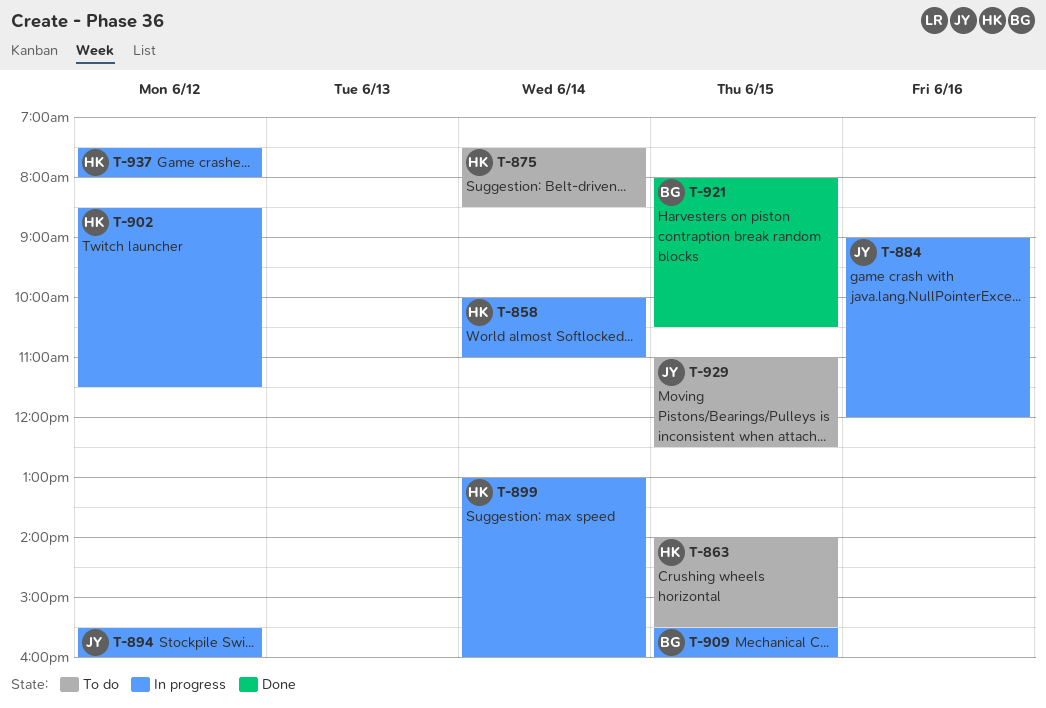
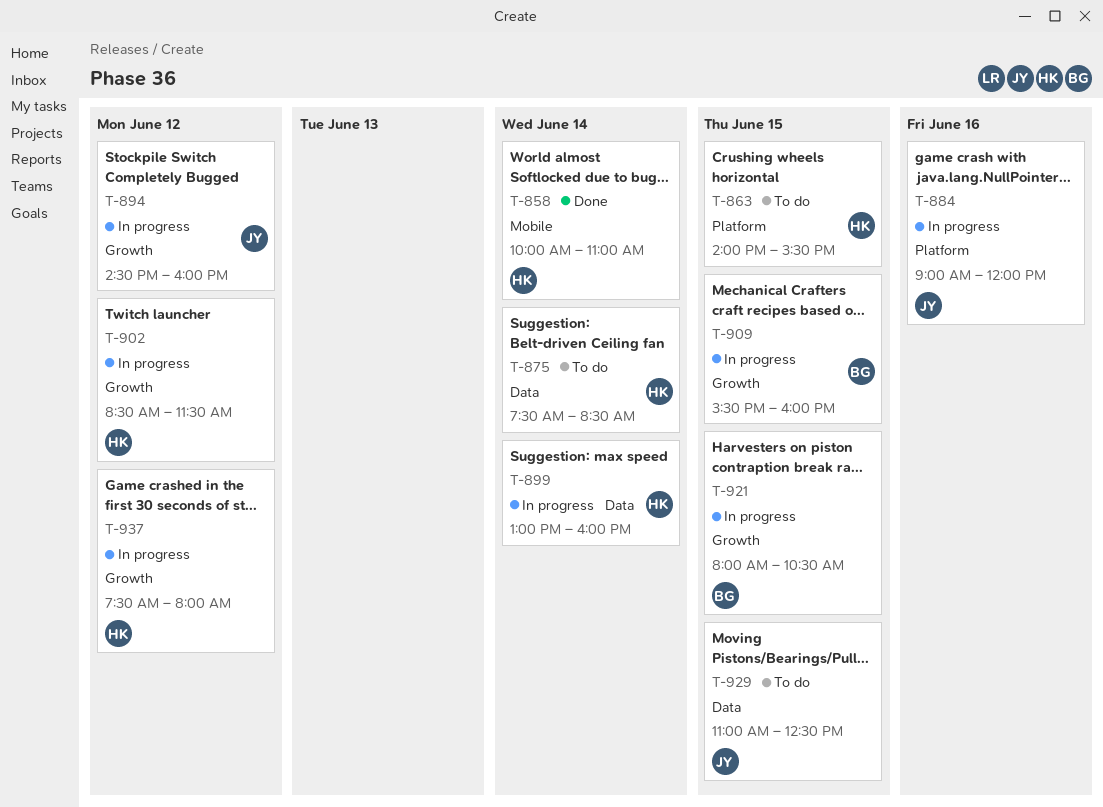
T-858, status: In progress -> Done
T-894, begins: 15:30 -> 14:30
T-921, status: Done -> In progress

